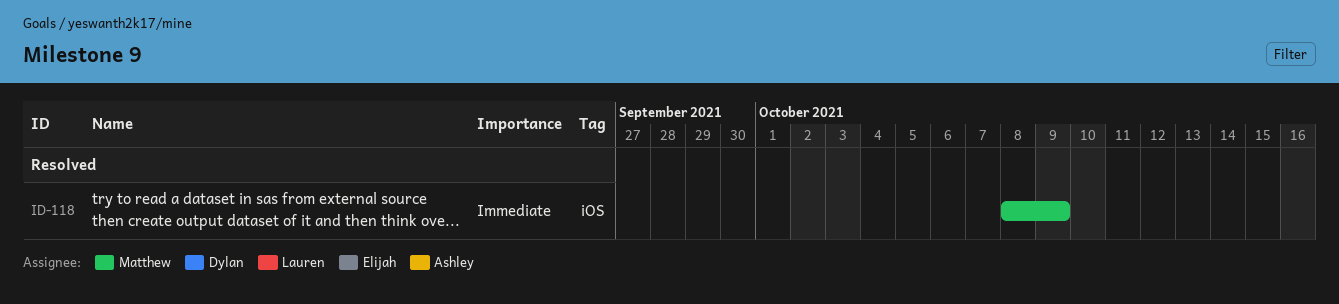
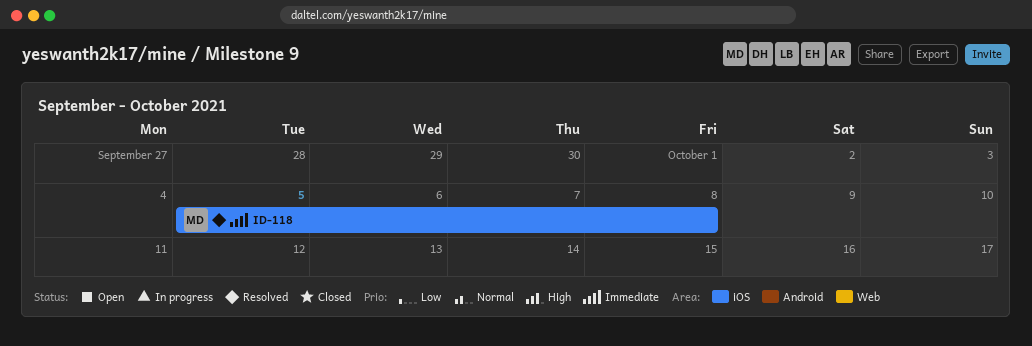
ID-118, start: Oct 8 -> Oct 5
ID-118, due: Oct 9 -> Oct 8

